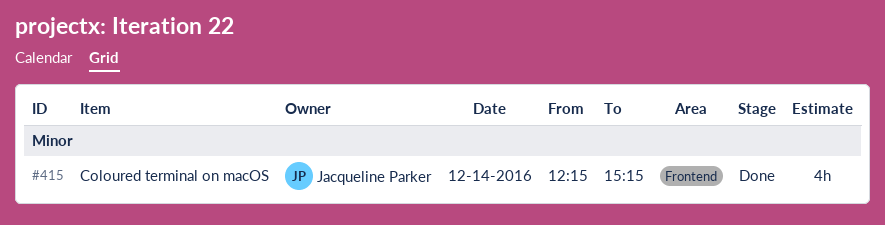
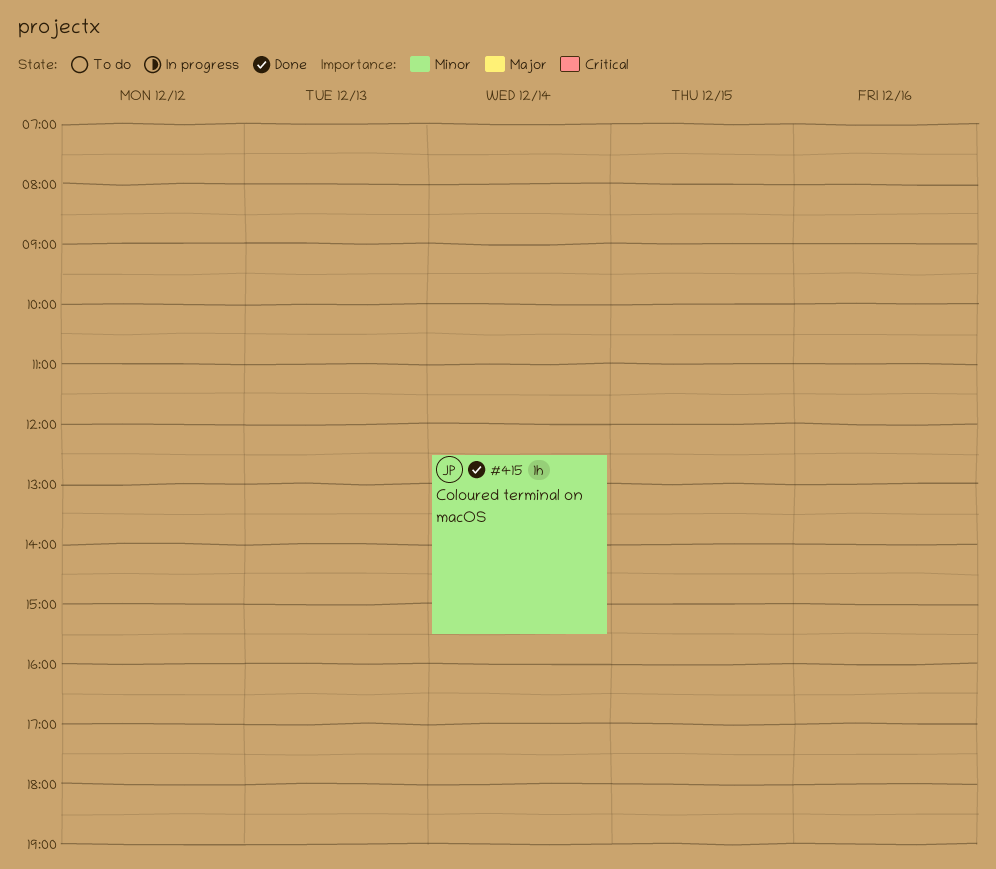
#415, estimate: 4h -> 1h
#415, begins: 12:15 -> 12:30
#415, ends: 15:15 -> 15:30

